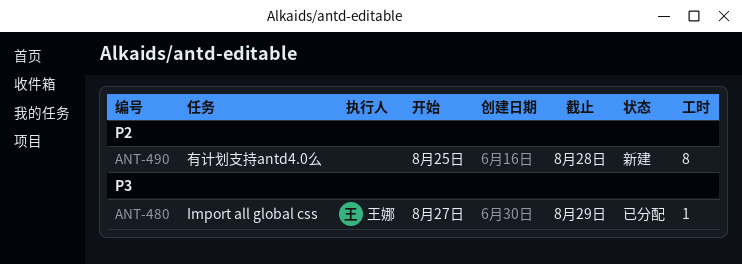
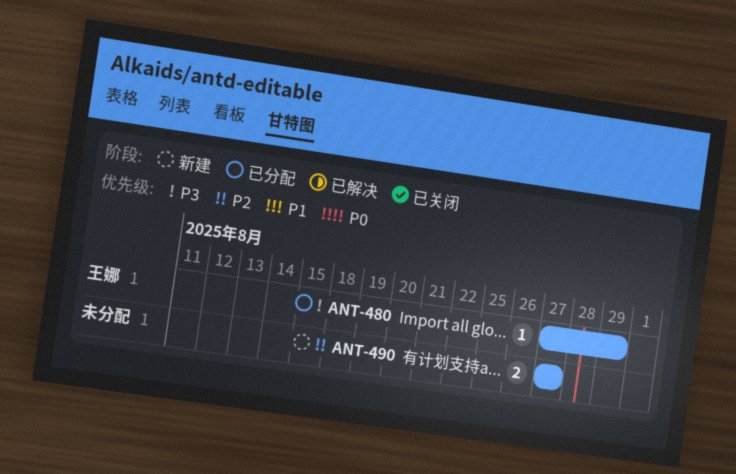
ANT-490, estimate: 8 -> 2
ANT-490, start: Aug 25 -> Aug 27
ANT-490, due: Aug 28 -> Aug 27

